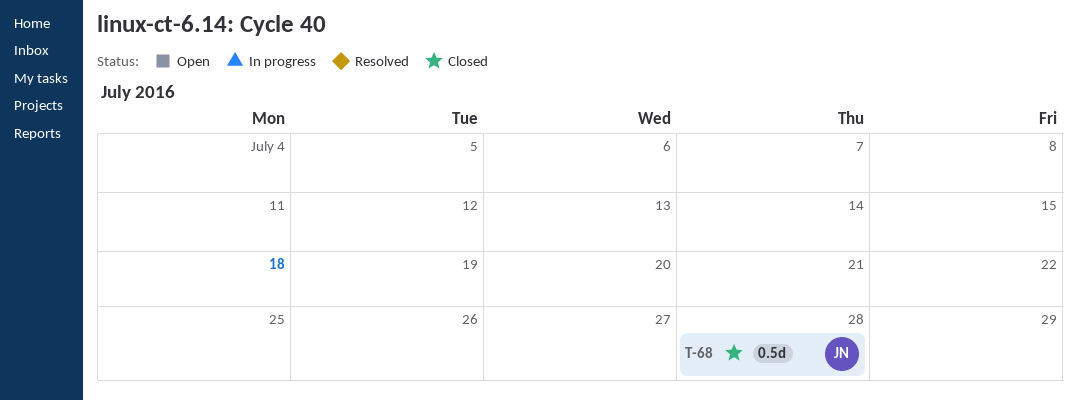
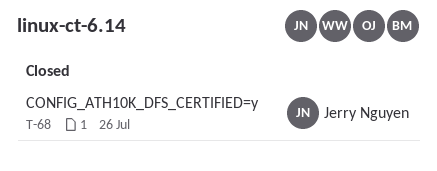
T-68, due: Jul 28 -> Jul 26

